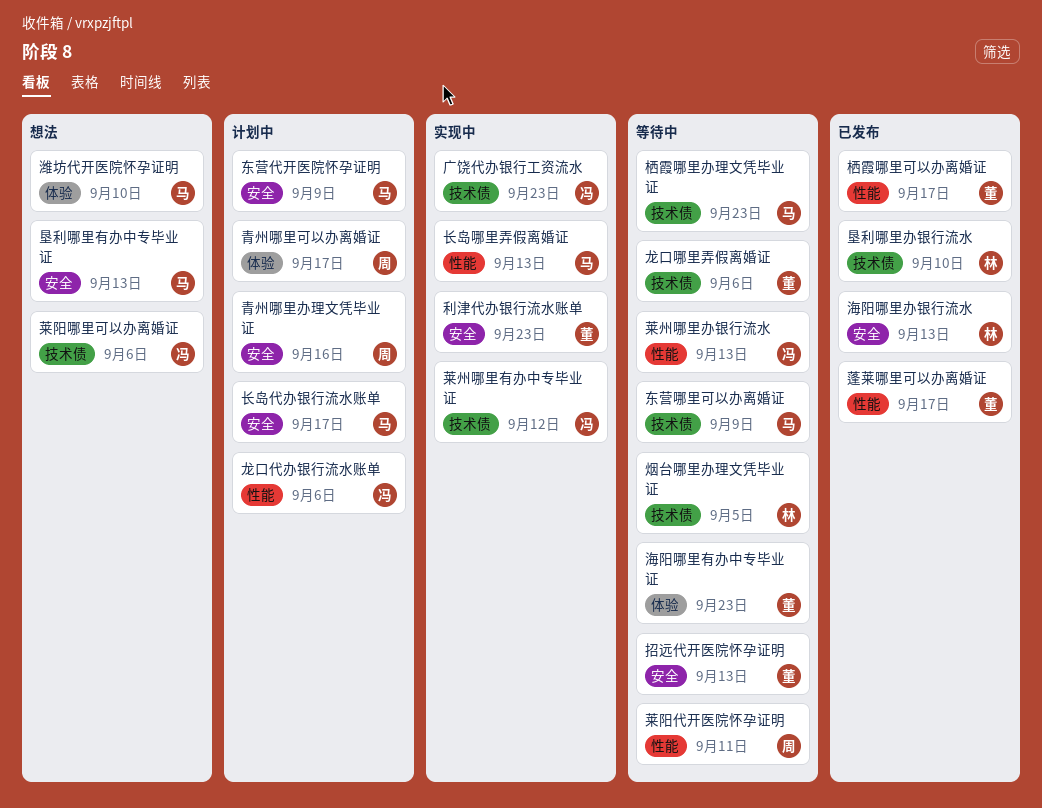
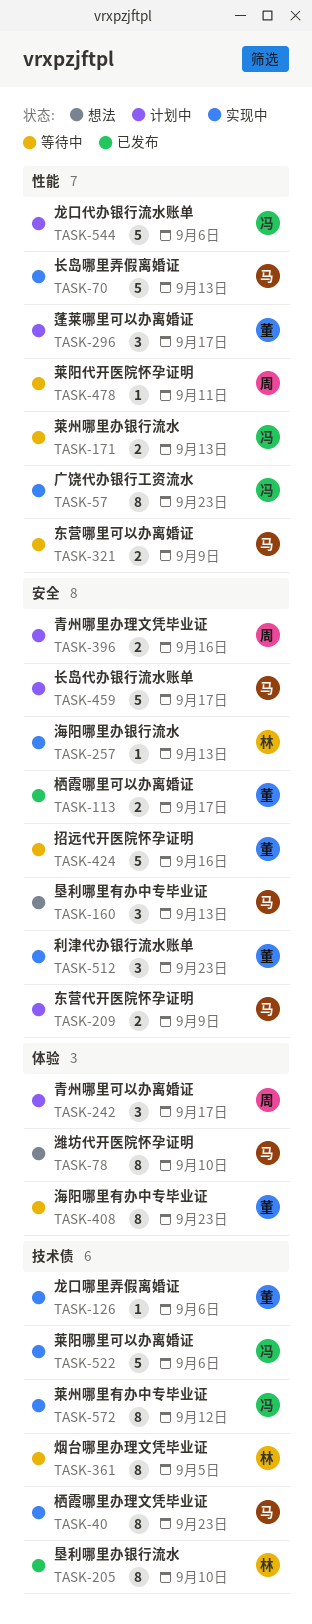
东营哪里可以办离婚证, label: 技术债 -> 性能
广饶代办银行工资流水, label: 技术债 -> 性能
招远代开医院怀孕证明, due: Sep 13 -> Sep 16
栖霞哪里办理文凭毕业证, status: 等待中 -> 实现中
栖霞哪里可以办离婚证, label: 性能 -> 安全
海阳哪里办银行流水, status: 已发布 -> 实现中
莱阳哪里可以办离婚证, status: 想法 -> 实现中
蓬莱哪里可以办离婚证, status: 已发布 -> 计划中
龙口哪里弄假离婚证, status: 等待中 -> 实现中

